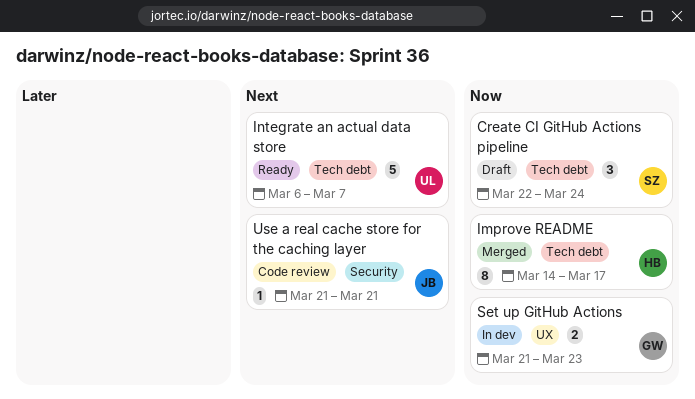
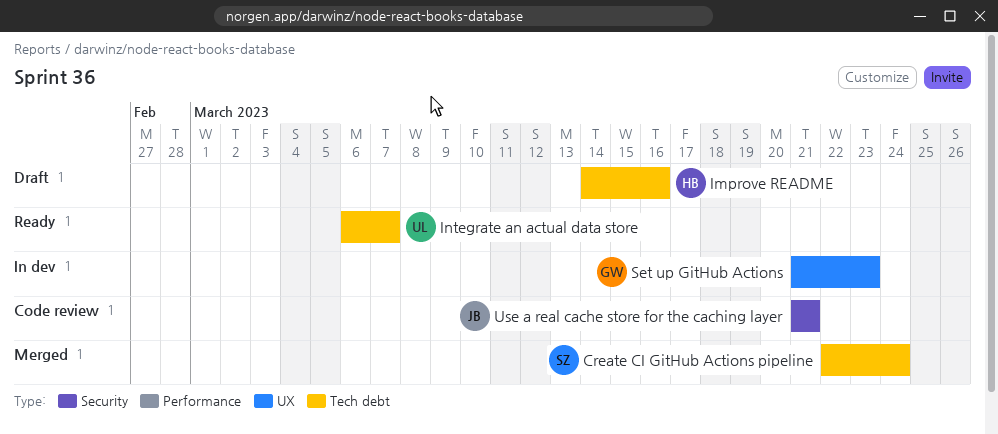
Create CI GitHub Actions pipeline, status: Draft -> Merged
Improve README, status: Merged -> Draft
Improve README, due: Mar 17 -> Mar 16

